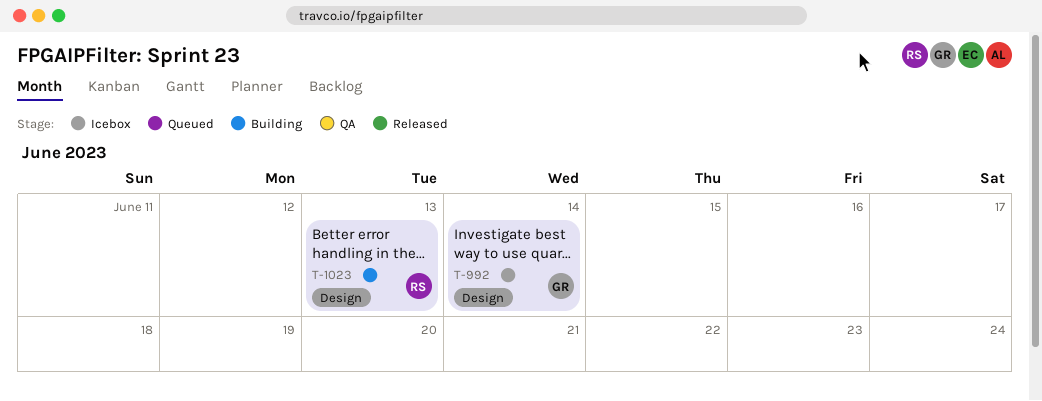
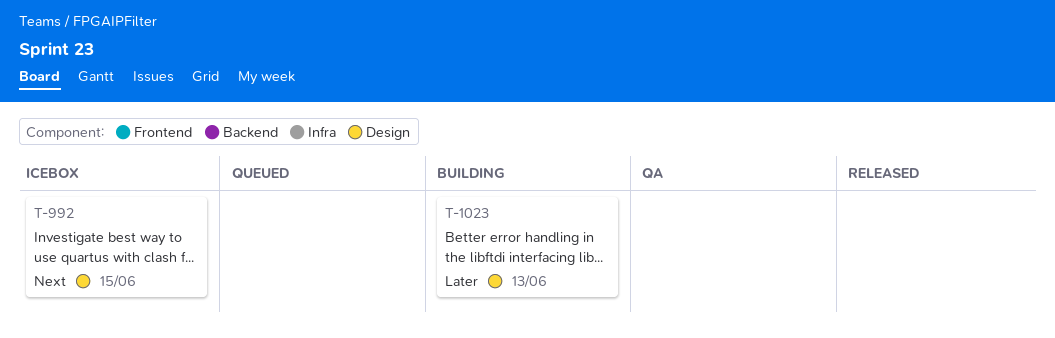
T-992, due: Jun 14 -> Jun 15

